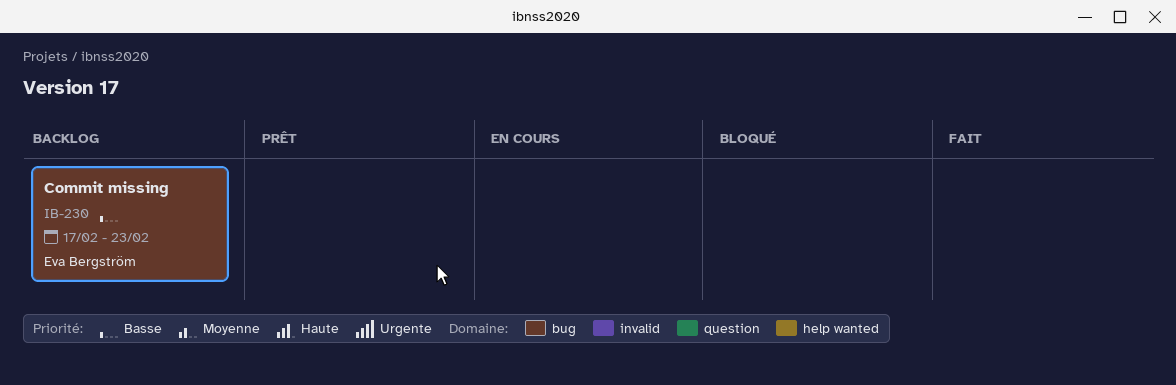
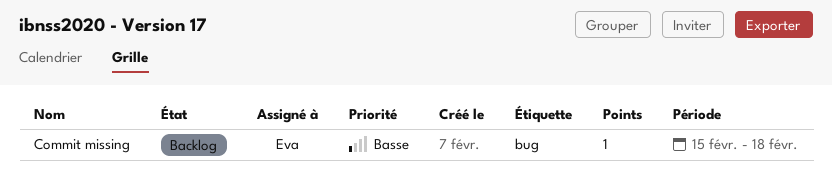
Commit missing, start: Feb 17 -> Feb 15
Commit missing, due: Feb 23 -> Feb 18

